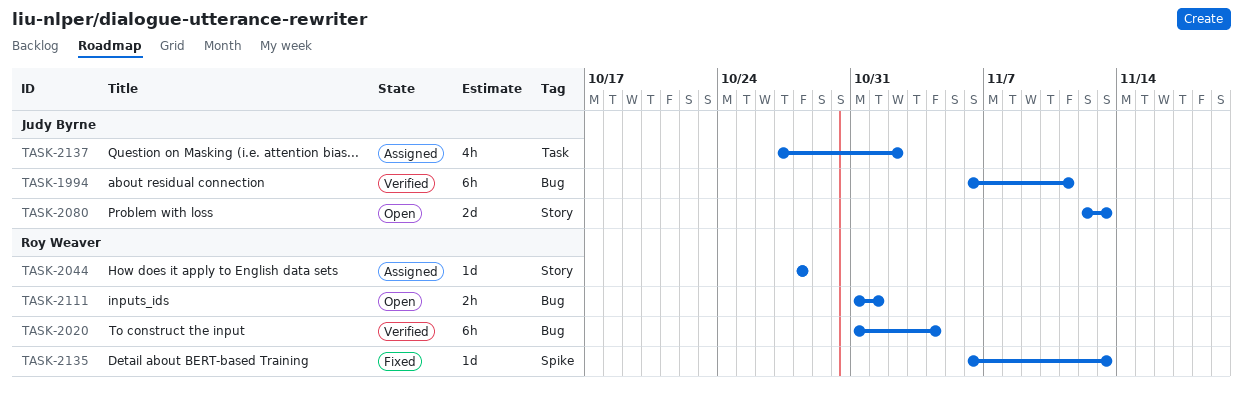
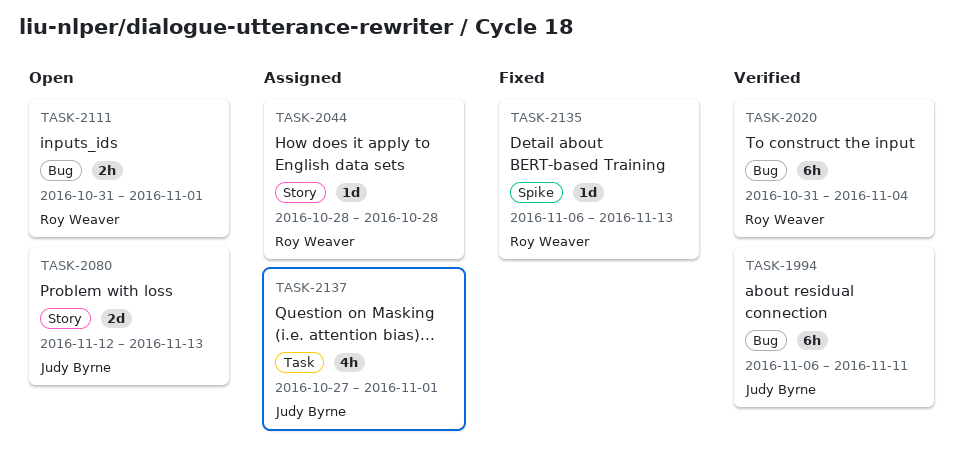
TASK-2137, due: Nov 2 -> Nov 1

